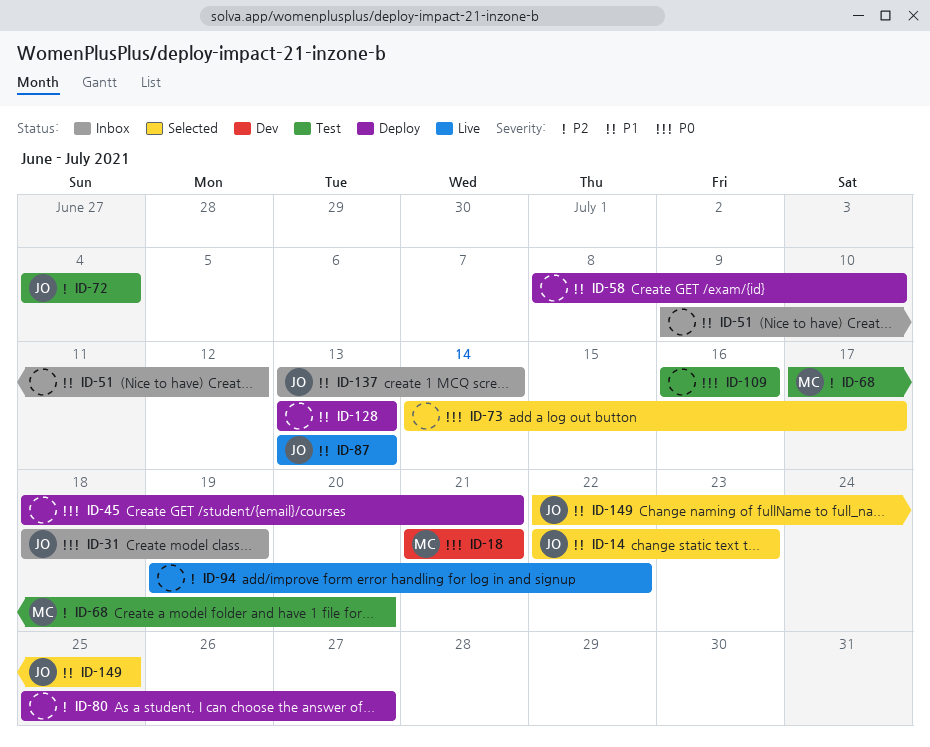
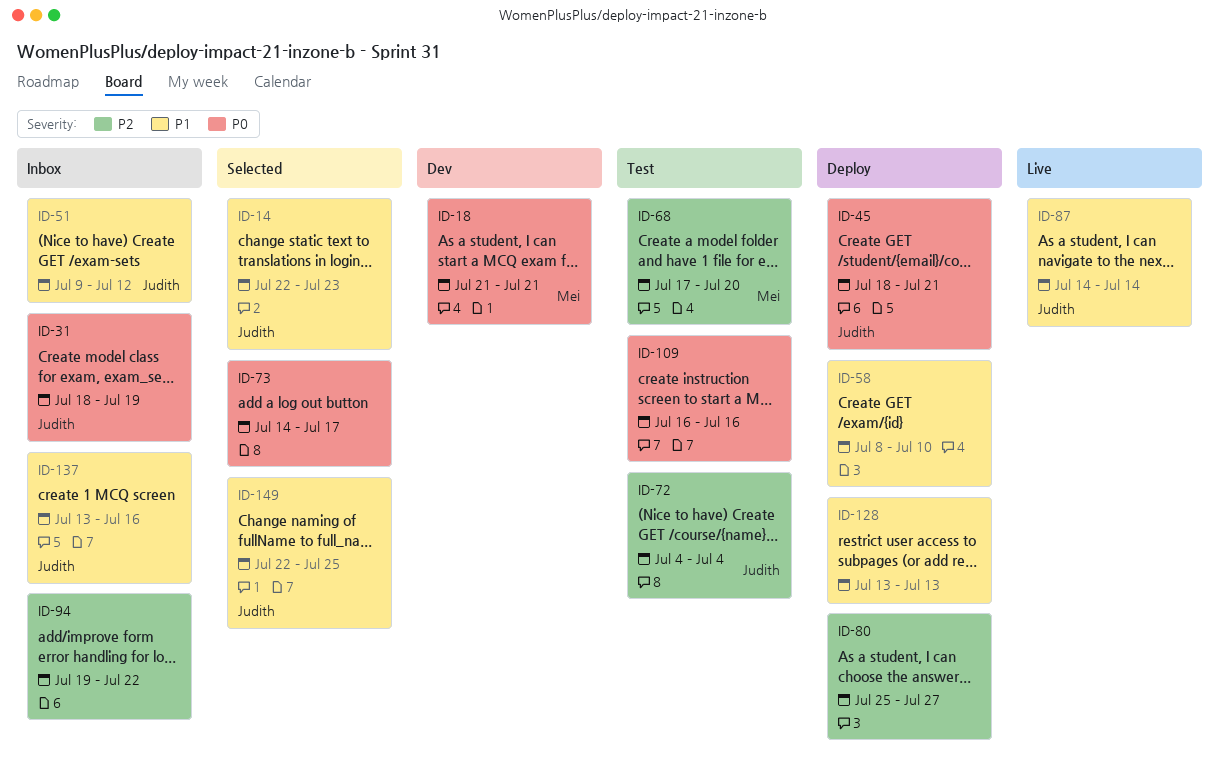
ID-45, owner: none -> Judith
ID-51, owner: none -> Judith
ID-87, start: Jul 13 -> Jul 14
ID-87, due: Jul 13 -> Jul 14
ID-94, status: Live -> Inbox
ID-137, due: Jul 14 -> Jul 16

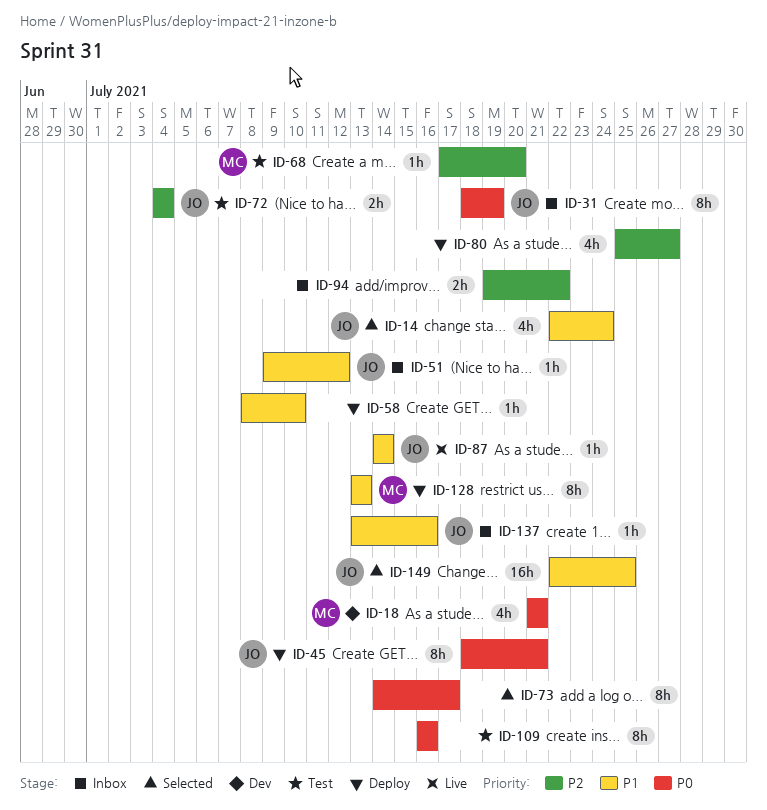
ID-14, due: Jul 23 -> Jul 24
ID-128, owner: none -> Mei

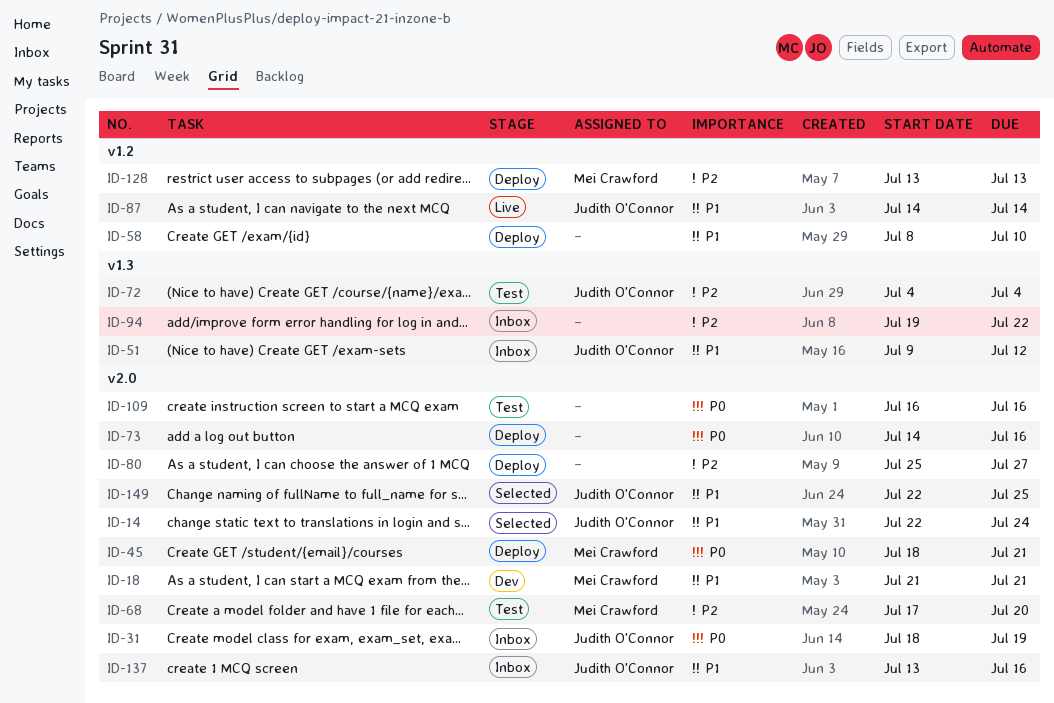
ID-18, priority: P0 -> P1
ID-45, owner: Judith O'Connor -> Mei Crawford
ID-73, status: Selected -> Deploy
ID-73, due: Jul 17 -> Jul 16
ID-128, priority: P1 -> P2

